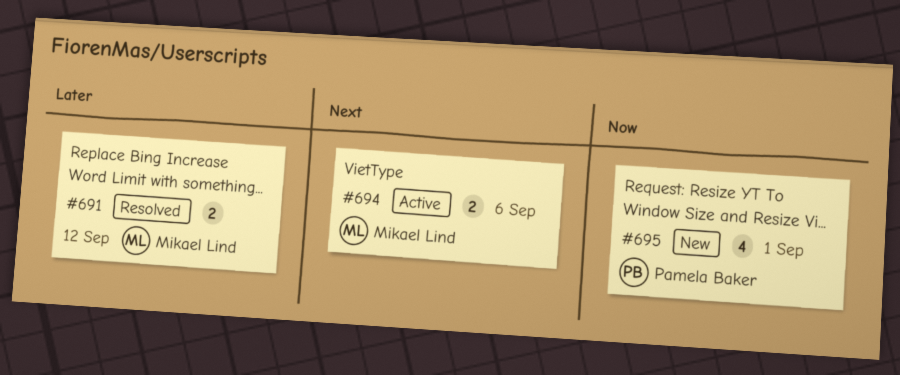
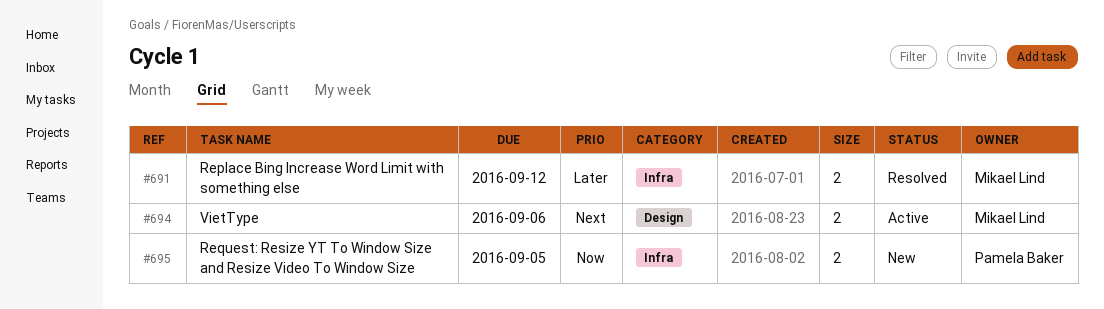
#695, estimate: 4 -> 2
#695, due: Sep 1 -> Sep 5

